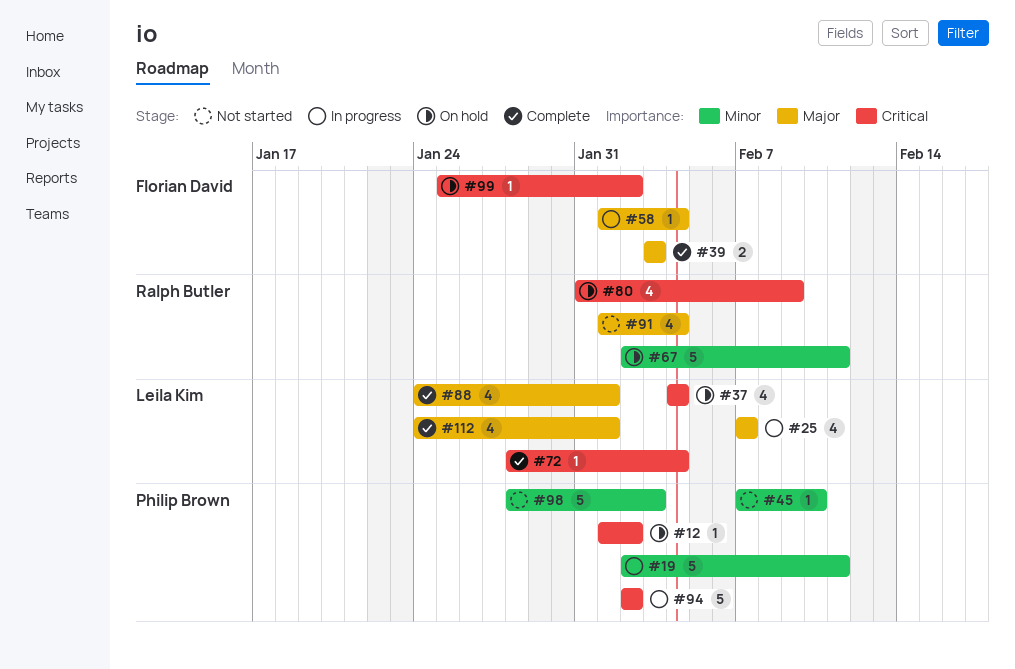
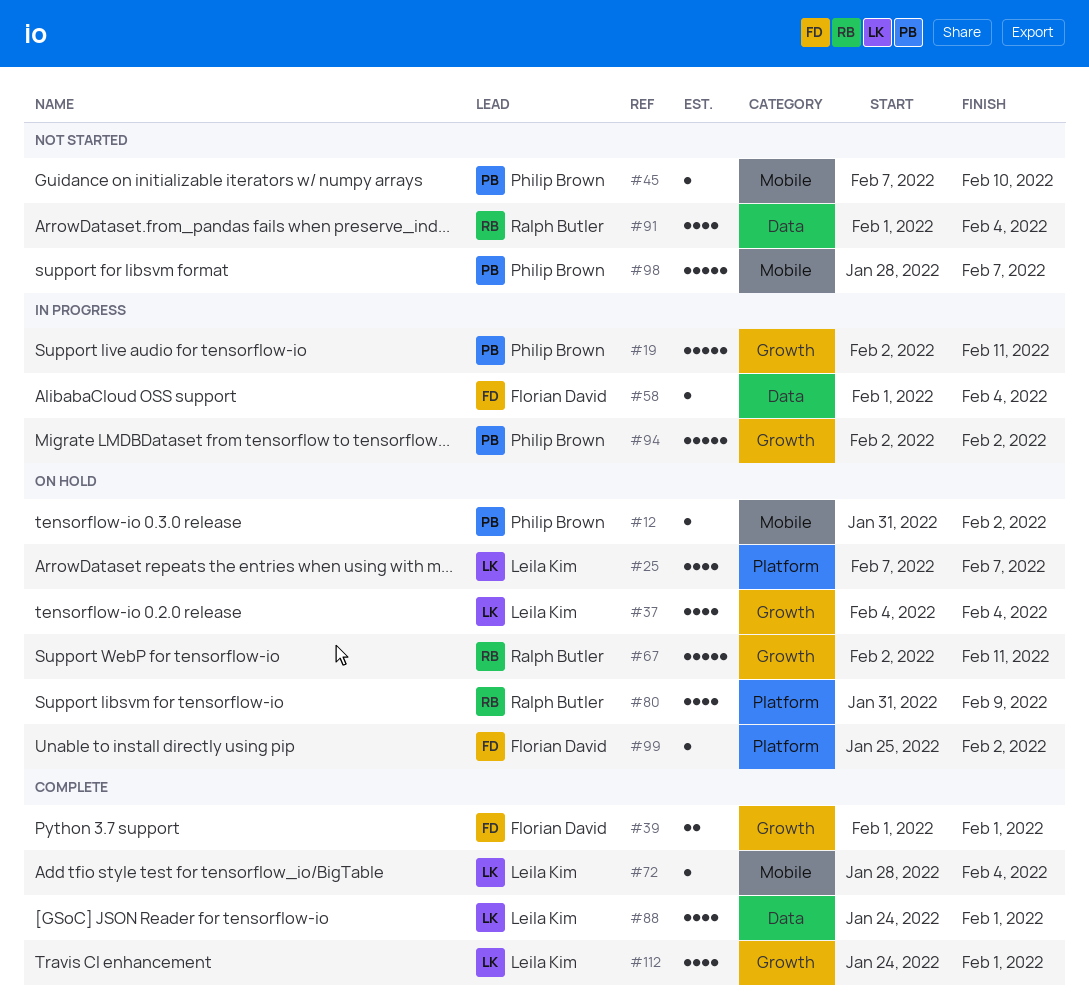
#12, start: Feb 1 -> Jan 31
#25, status: In progress -> On hold
#39, start: Feb 3 -> Feb 1
#39, due: Feb 3 -> Feb 1
#98, due: Feb 3 -> Feb 7

